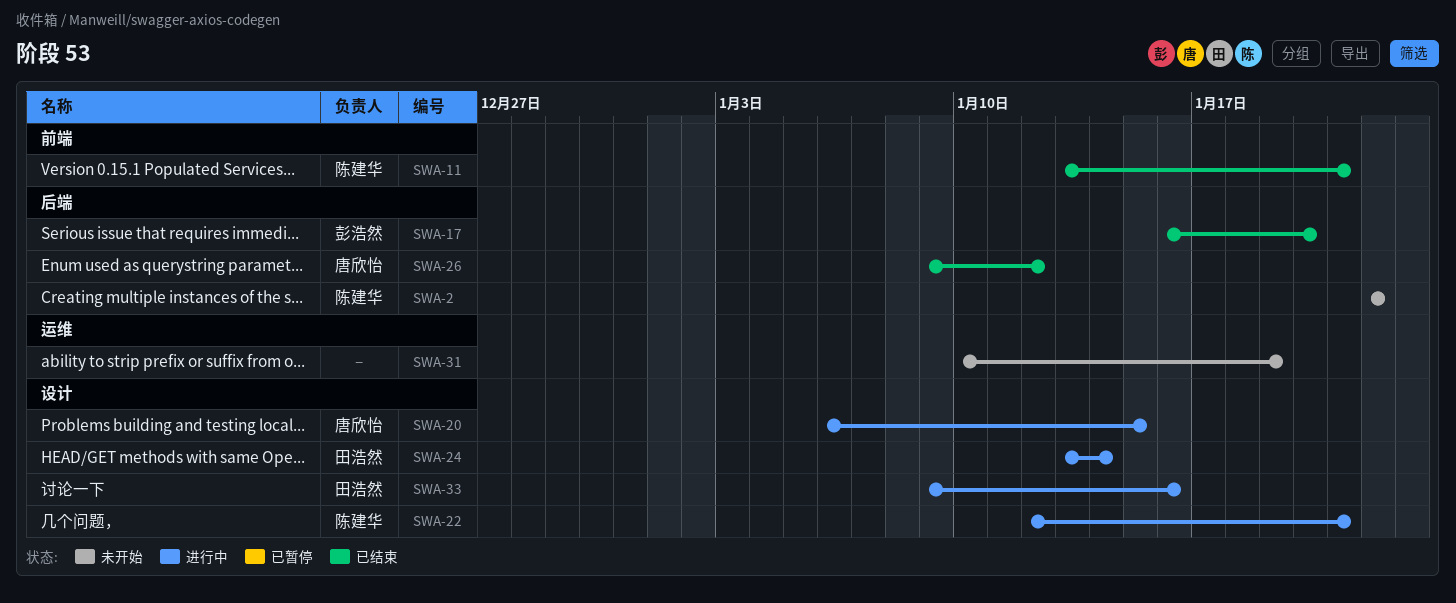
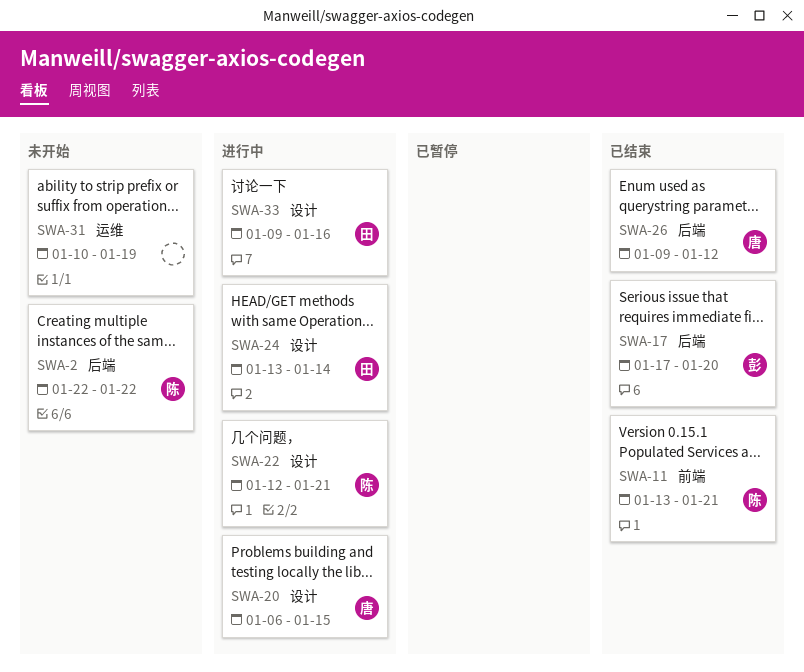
SWA-17, start: Jan 16 -> Jan 17

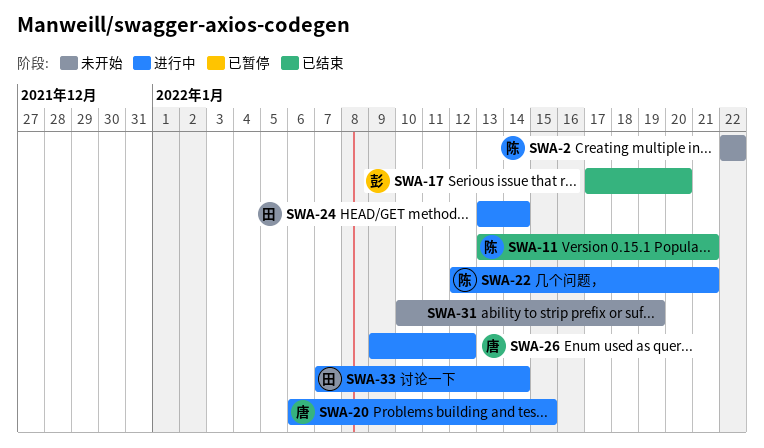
SWA-26, status: 已结束 -> 进行中
SWA-33, start: Jan 9 -> Jan 7
SWA-33, due: Jan 16 -> Jan 14

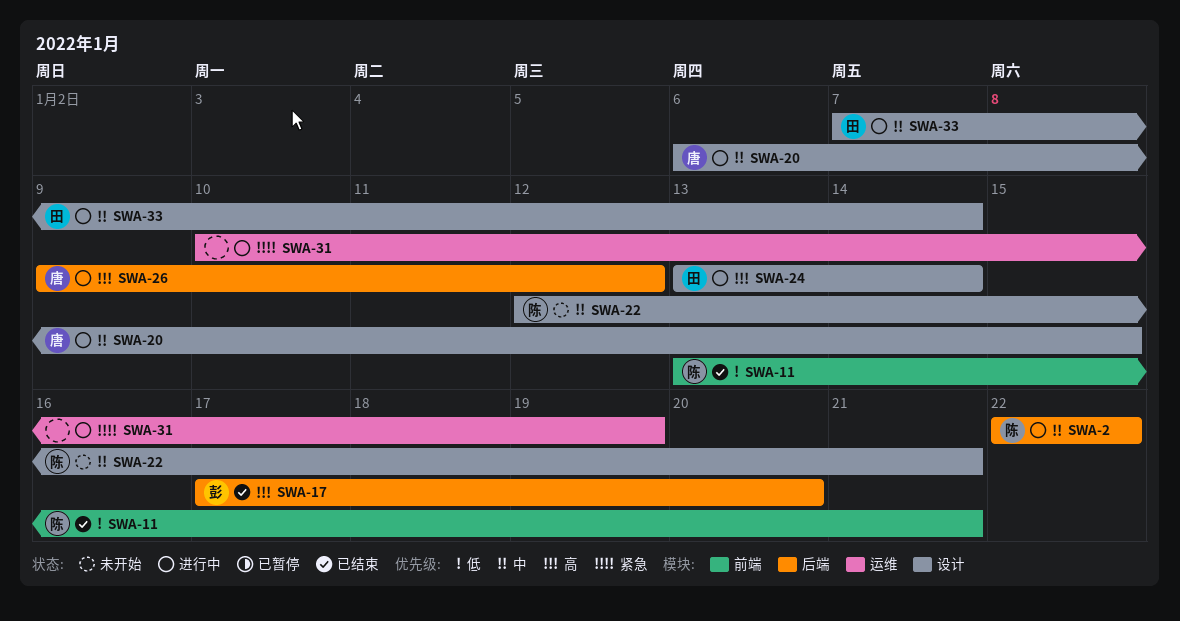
SWA-2, status: 未开始 -> 进行中
SWA-22, status: 进行中 -> 未开始
SWA-31, status: 未开始 -> 进行中

